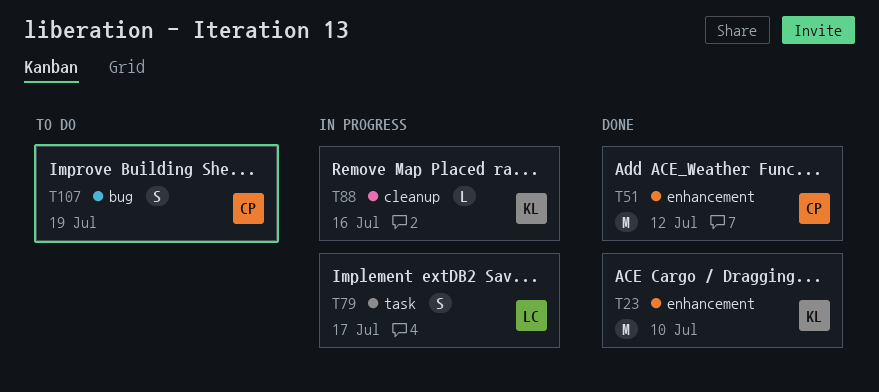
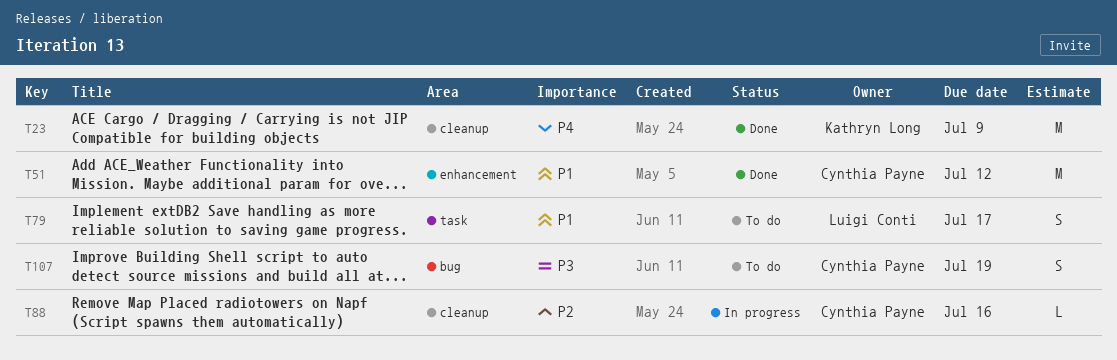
T23, label: enhancement -> cleanup
T23, due: Jul 10 -> Jul 9
T79, status: In progress -> To do
T88, owner: Kathryn Long -> Cynthia Payne

